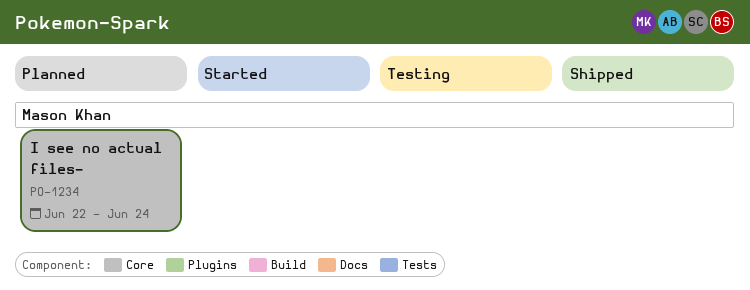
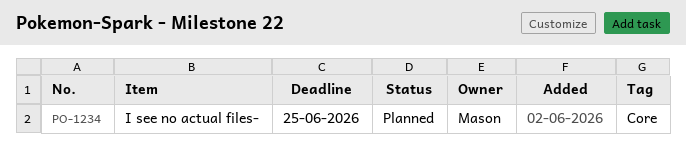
PO-1234, due: Jun 24 -> Jun 25

